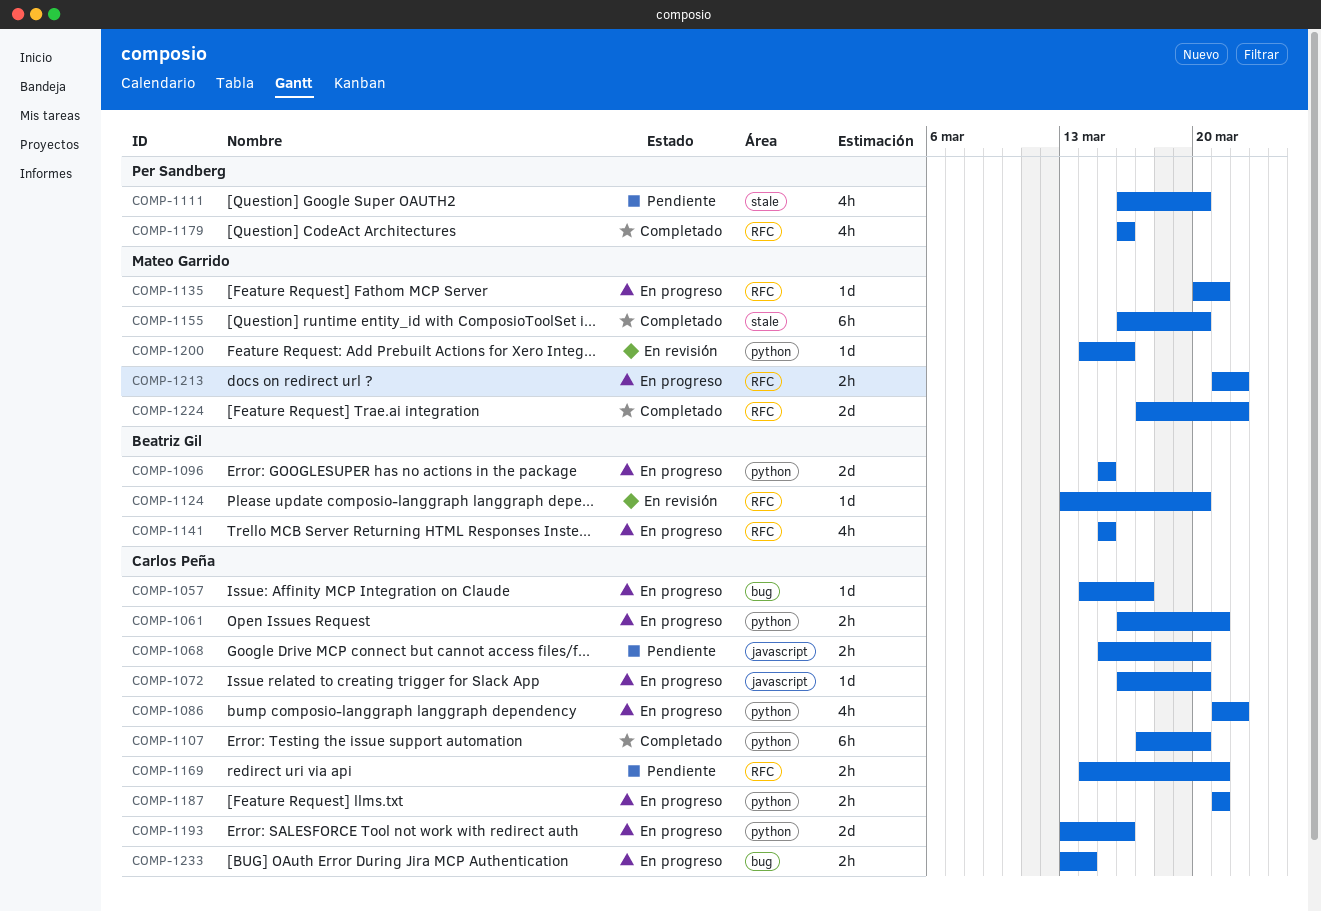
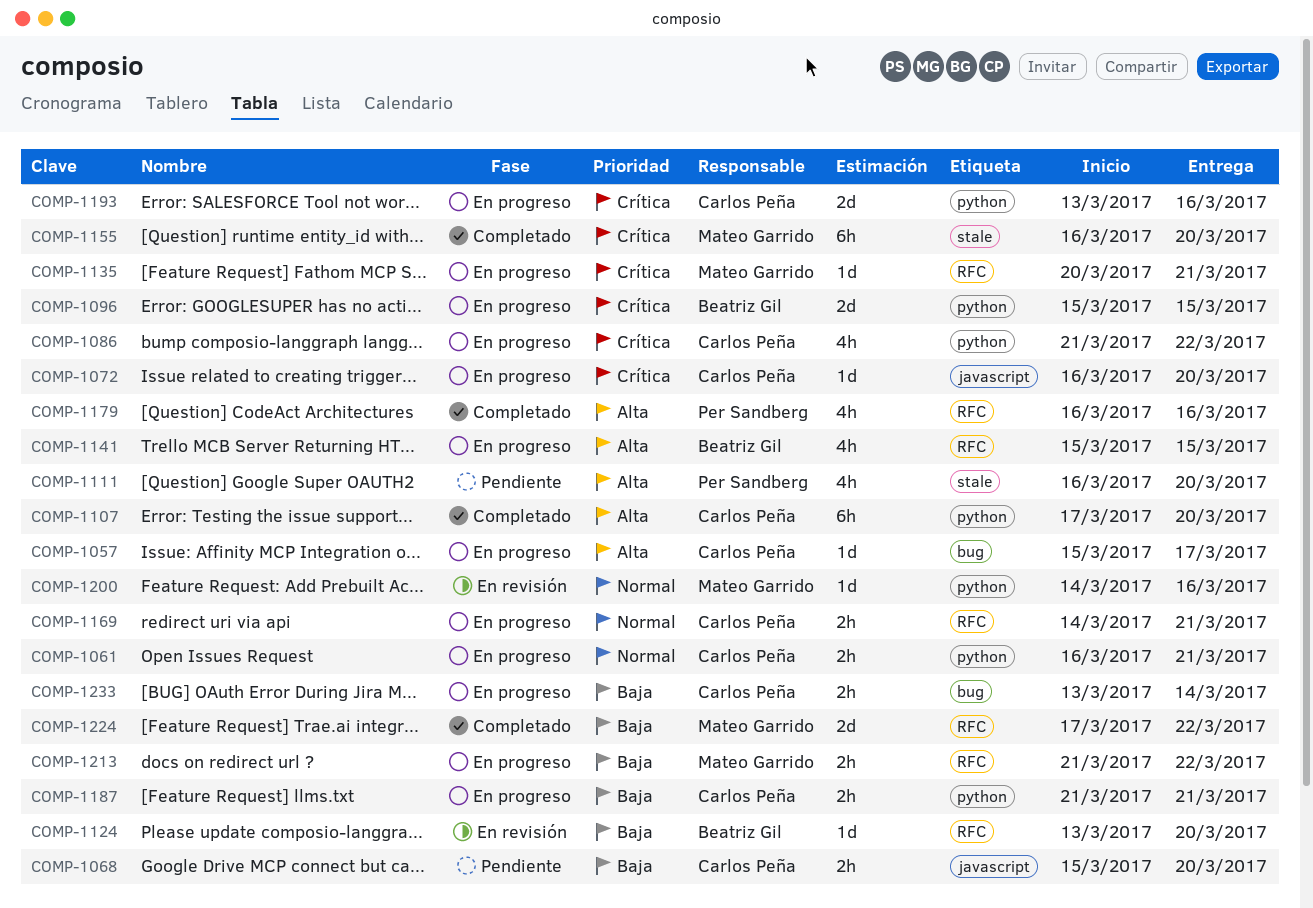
COMP-1057, start: Mar 14 -> Mar 15
COMP-1169, status: Pendiente -> En progreso

